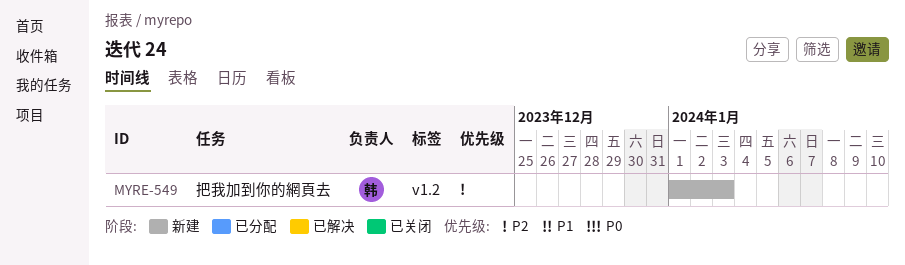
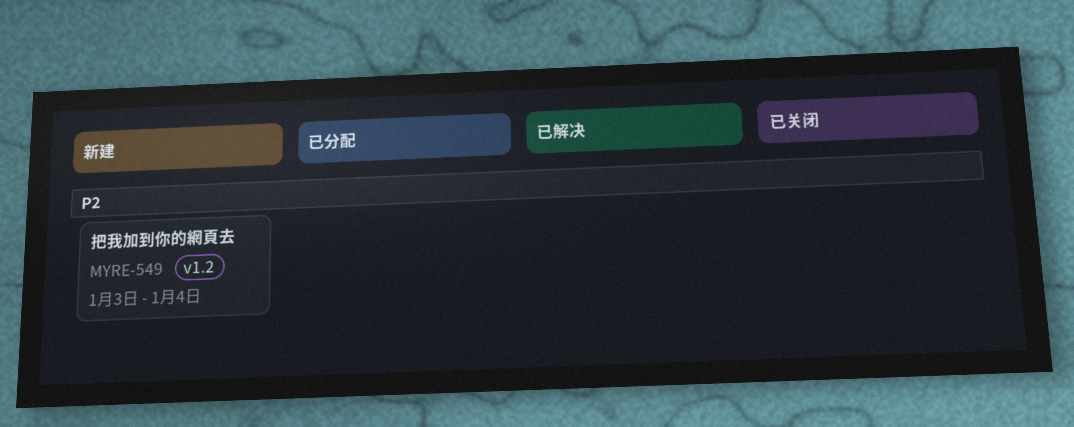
MYRE-549, start: Jan 1 -> Jan 3
MYRE-549, due: Jan 3 -> Jan 4

